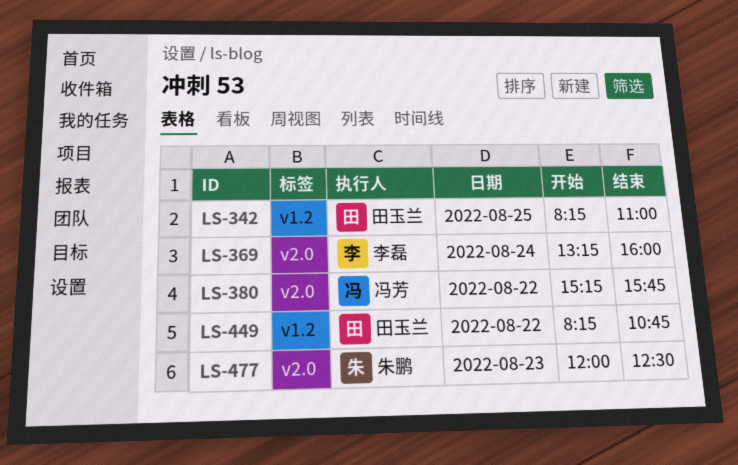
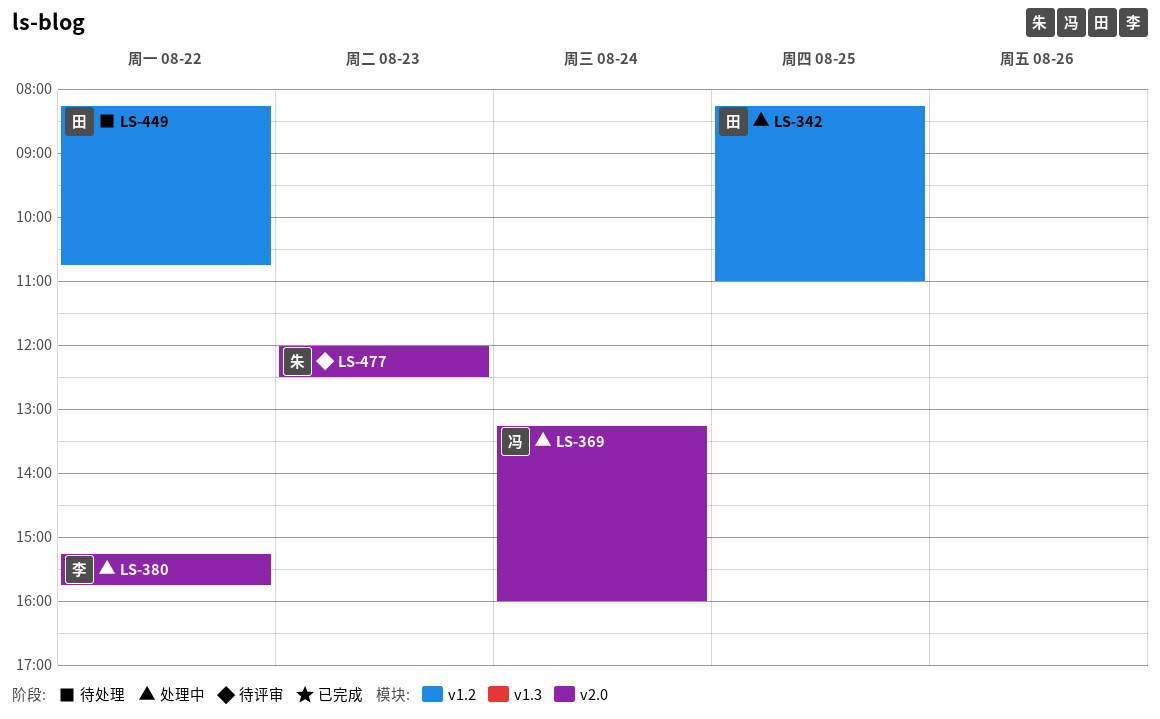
LS-369, owner: 李磊 -> 冯芳
LS-380, owner: 冯芳 -> 李磊

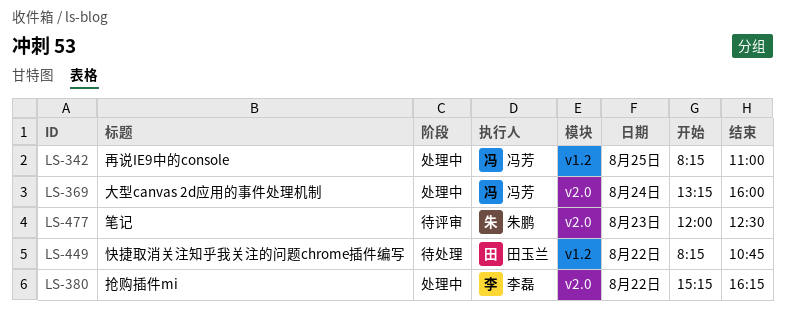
LS-342, owner: 田玉兰 -> 冯芳
LS-380, ends: 15:45 -> 16:15

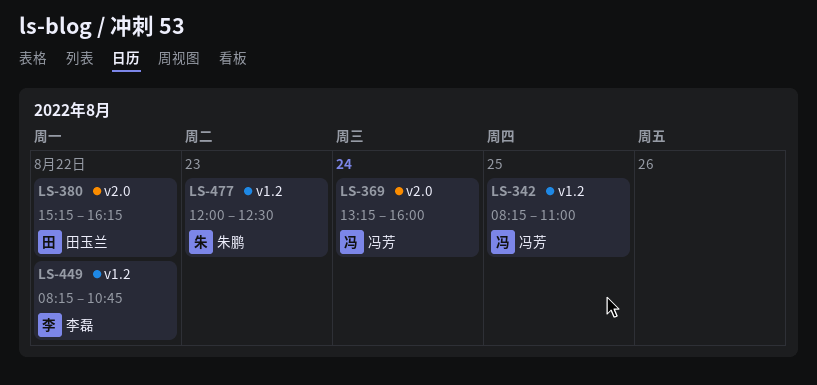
LS-380, owner: 李磊 -> 田玉兰
LS-449, owner: 田玉兰 -> 李磊
LS-477, label: v2.0 -> v1.2

